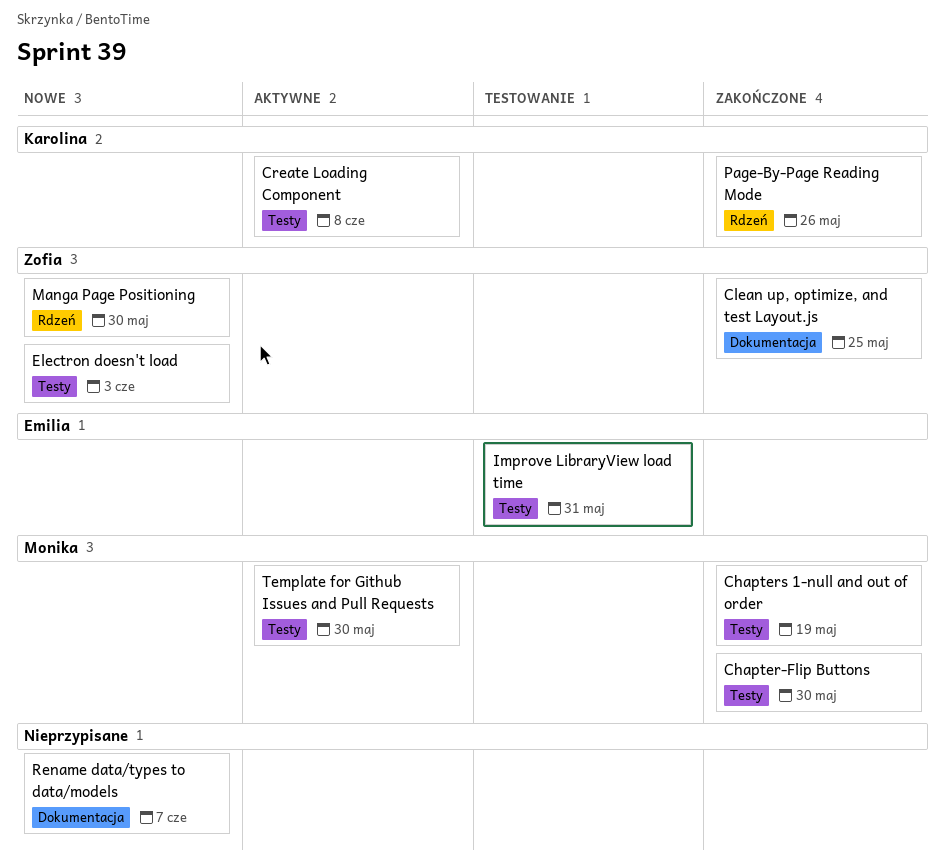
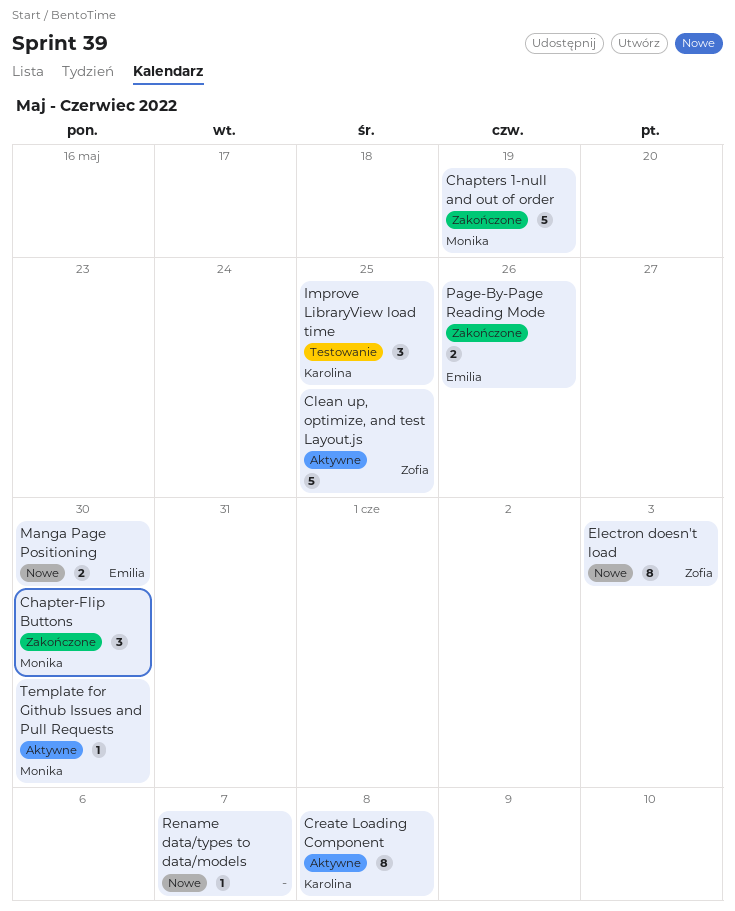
Clean up, optimize, and test Layout.js, status: Zakończone -> Aktywne
Improve LibraryView load time, owner: Emilia -> Karolina
Improve LibraryView load time, due: May 31 -> May 25
Manga Page Positioning, owner: Zofia -> Emilia
Page-By-Page Reading Mode, owner: Karolina -> Emilia

